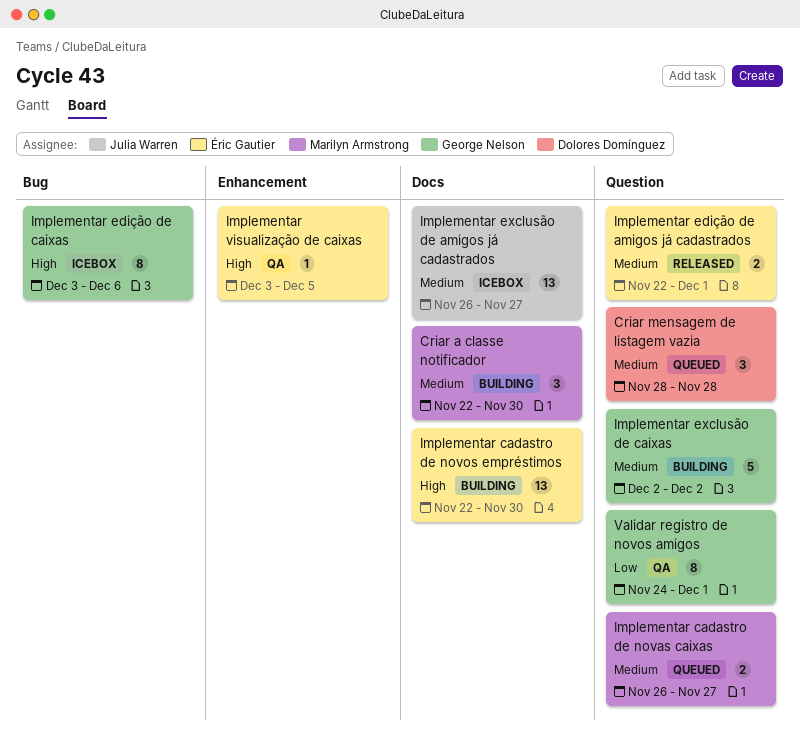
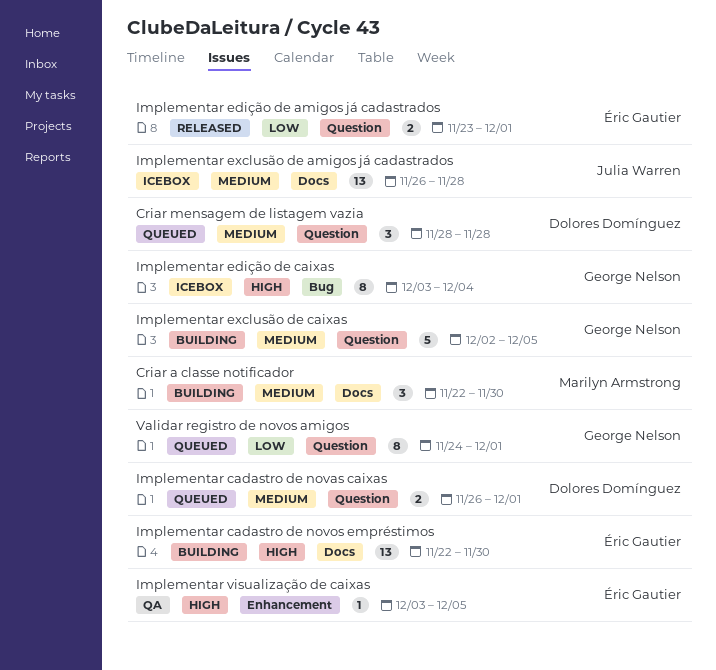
Implementar cadastro de novas caixas, owner: Marilyn Armstrong -> Dolores Domínguez
Implementar cadastro de novas caixas, due: Nov 27 -> Dec 1
Implementar edição de amigos já cadastrados, priority: Medium -> Low
Implementar edição de amigos já cadastrados, start: Nov 22 -> Nov 23
Implementar edição de caixas, due: Dec 6 -> Dec 4
Implementar exclusão de amigos já cadastrados, due: Nov 27 -> Nov 28
Implementar exclusão de caixas, due: Dec 2 -> Dec 5
Validar registro de novos amigos, status: QA -> Queued

